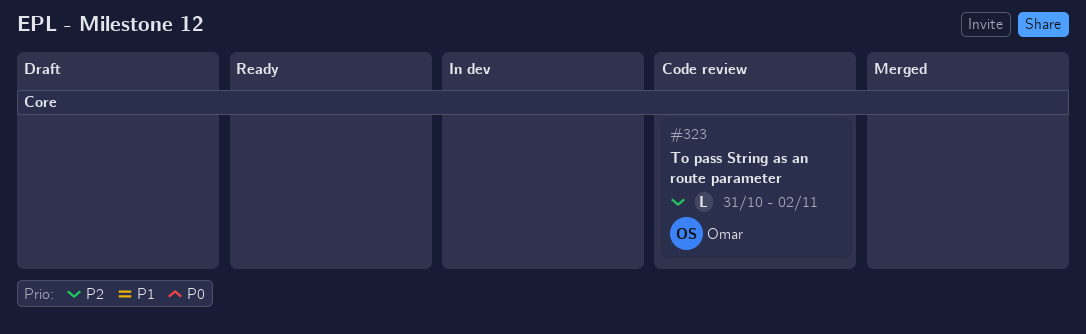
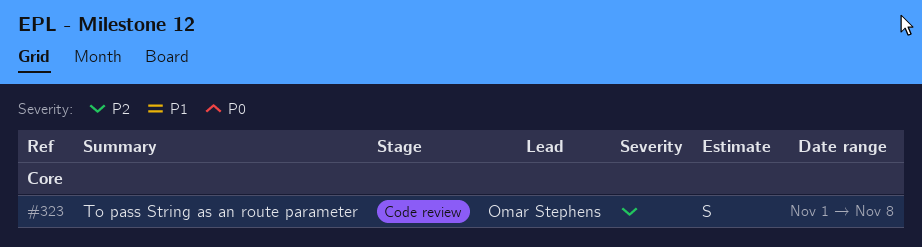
#323, estimate: L -> S
#323, start: Oct 31 -> Nov 1
#323, due: Nov 2 -> Nov 8

